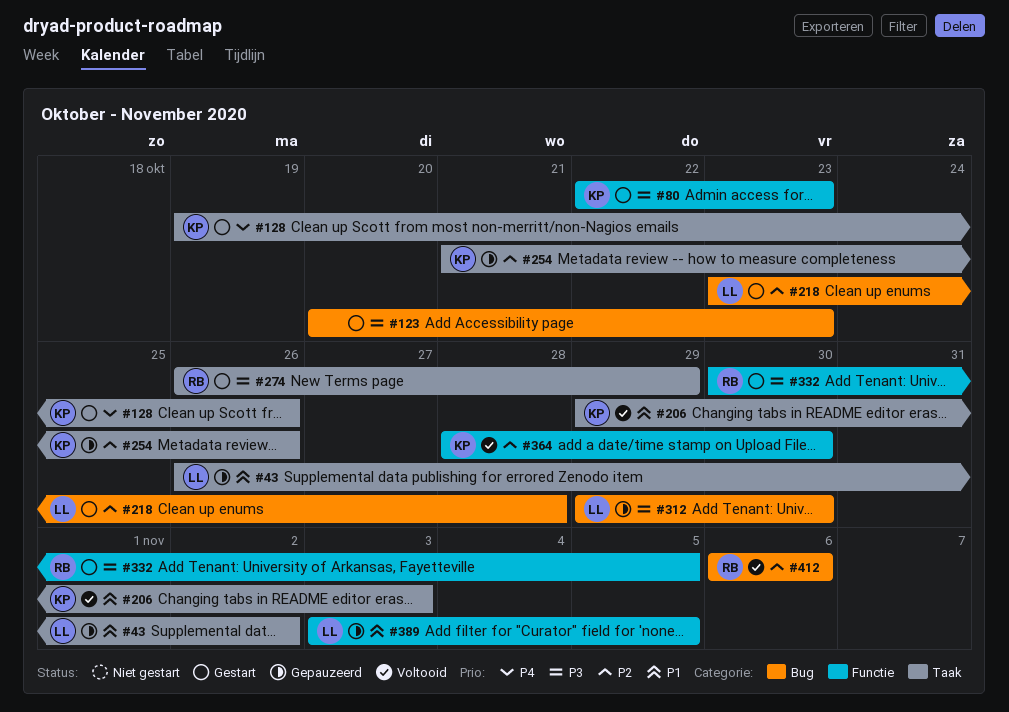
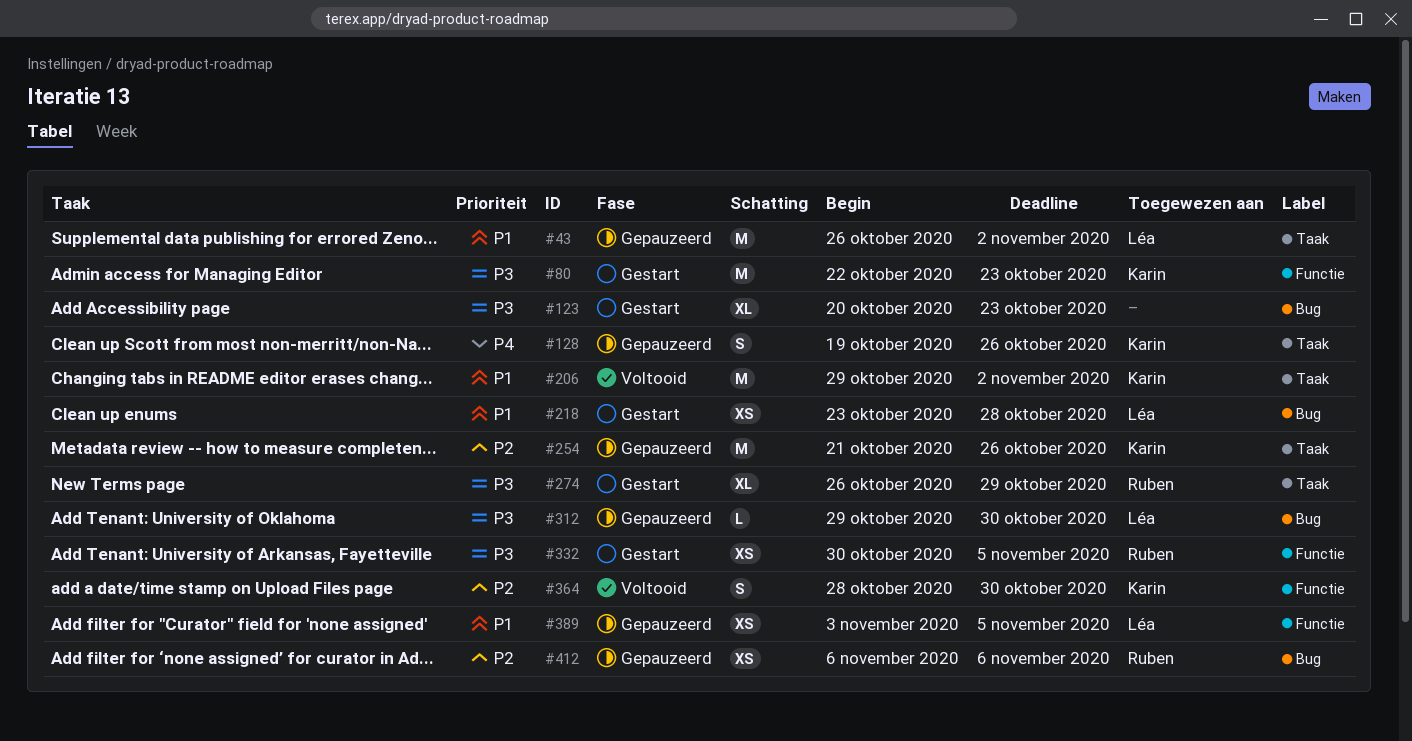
#128, status: Gestart -> Gepauzeerd
#206, due: Nov 3 -> Nov 2
#218, priority: P2 -> P1
#412, status: Voltooid -> Gepauzeerd

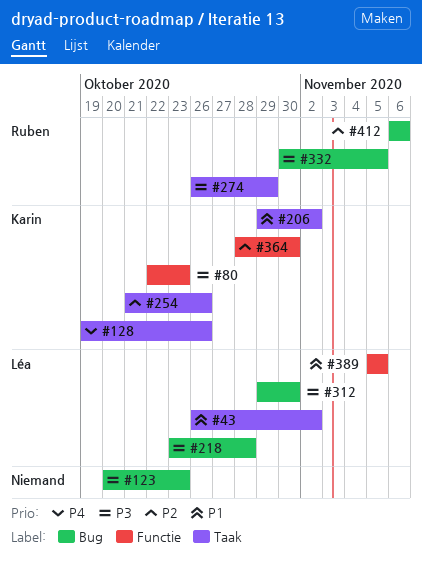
#218, priority: P1 -> P3
#332, label: Functie -> Bug
#389, start: Nov 3 -> Nov 5

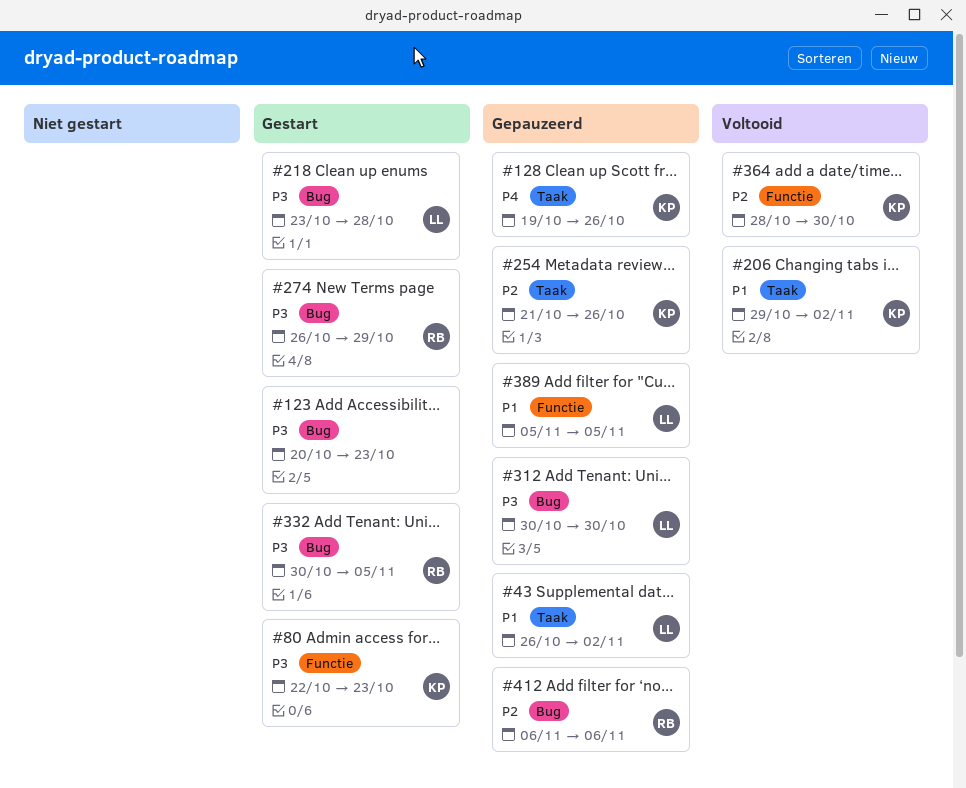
#274, label: Taak -> Bug
#312, start: Oct 29 -> Oct 30

